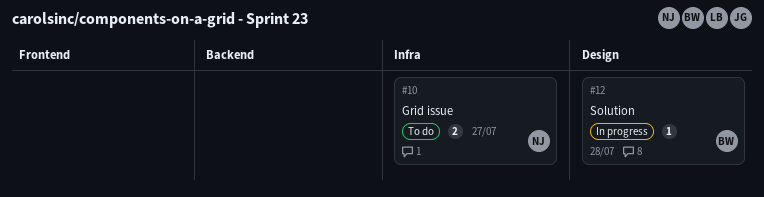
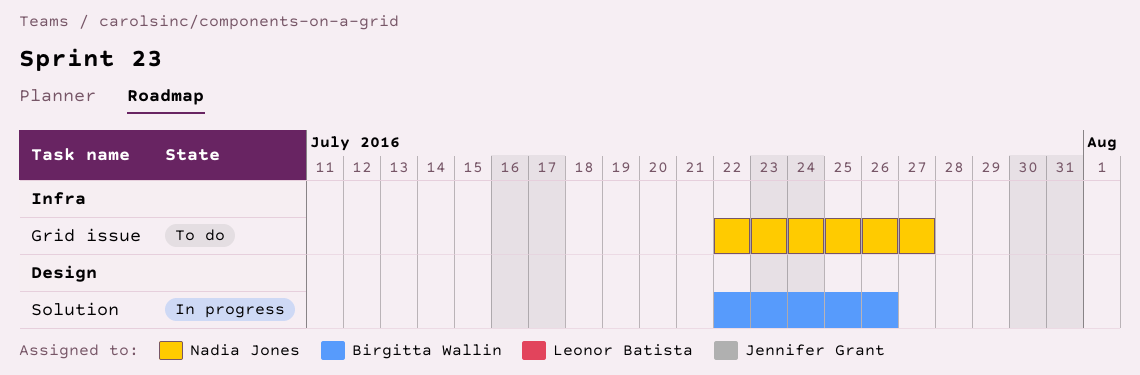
Solution, due: Jul 28 -> Jul 26

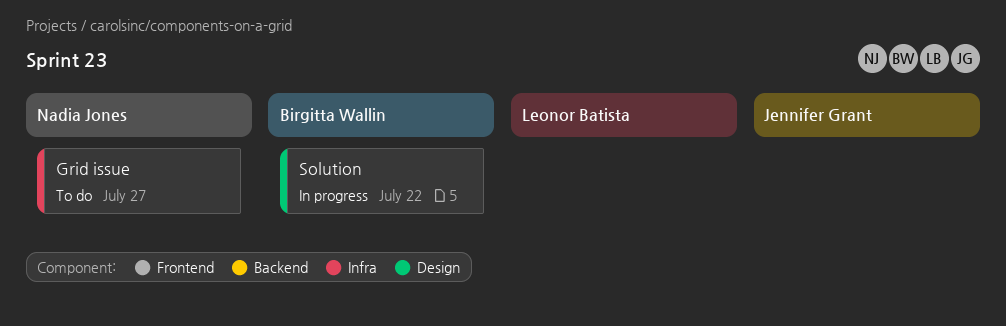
Solution, due: Jul 26 -> Jul 22

